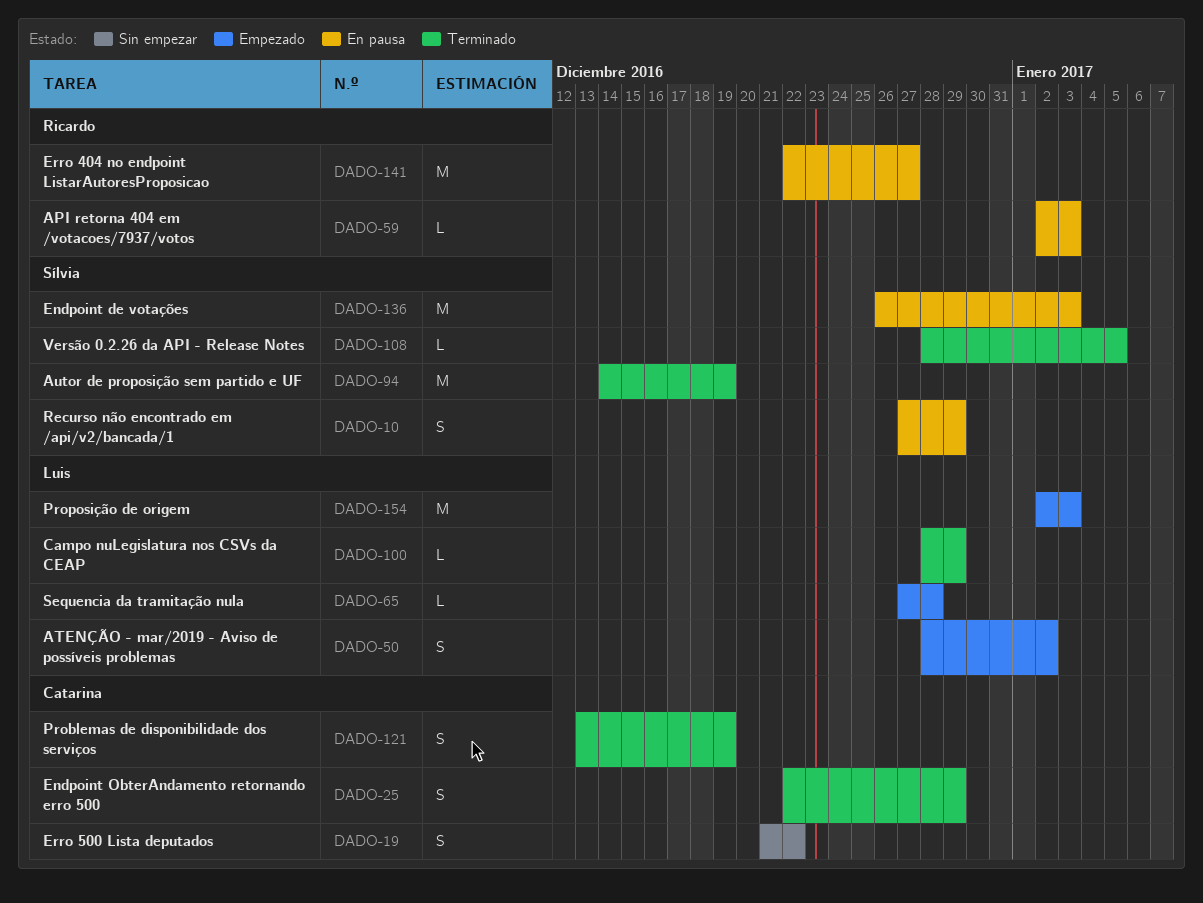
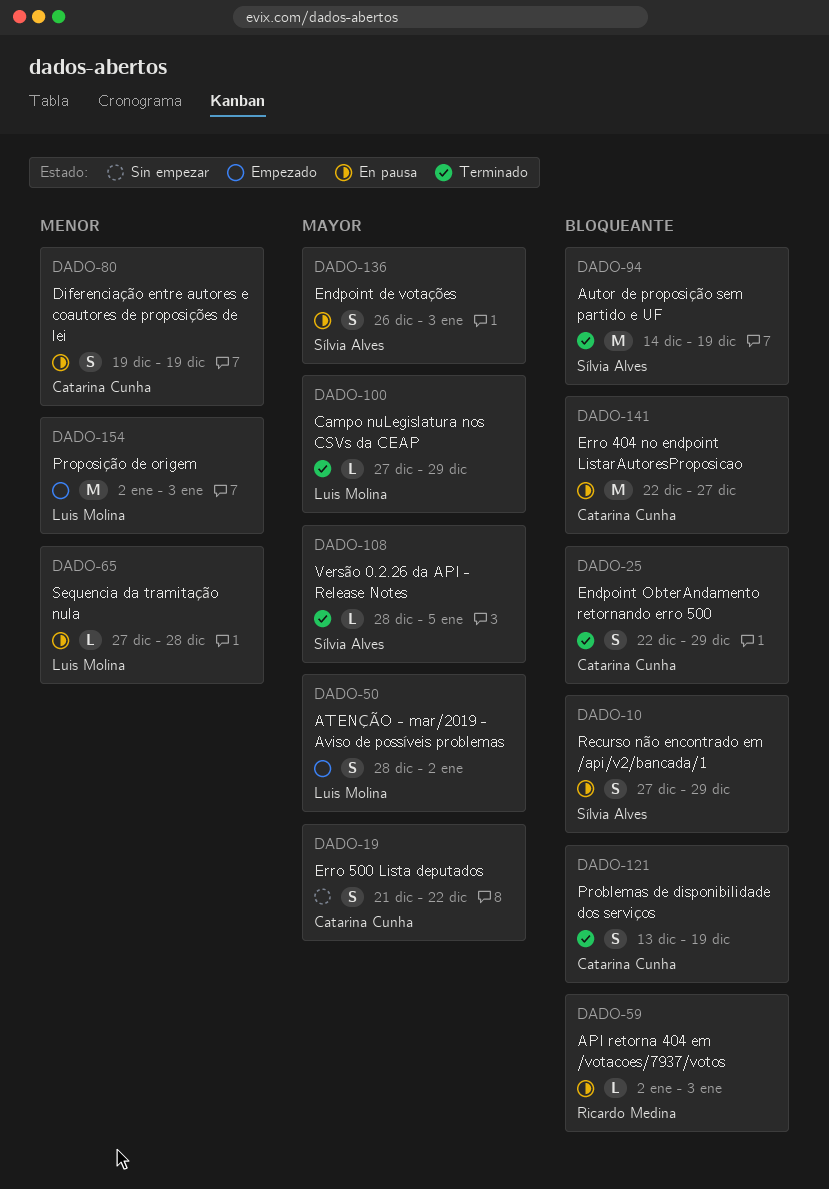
DADO-65, status: Empezado -> En pausa
DADO-80: none -> present
DADO-100, start: Dec 28 -> Dec 27
DADO-136, estimate: M -> S
DADO-141, owner: Ricardo Medina -> Catarina Cunha

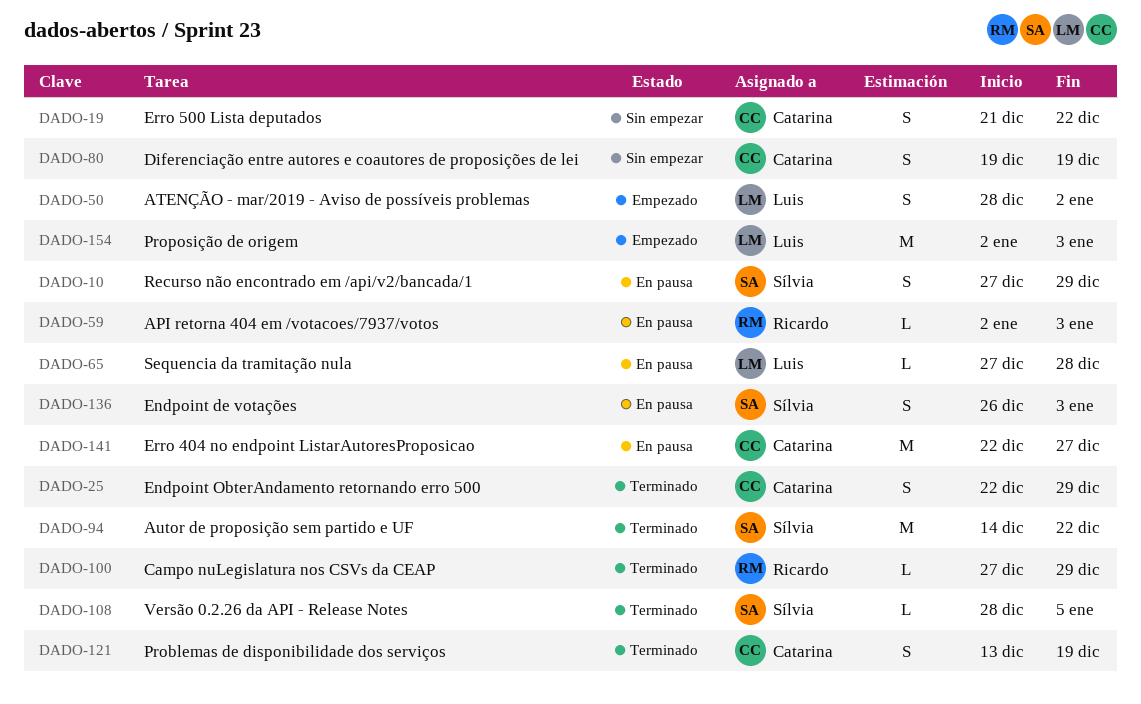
DADO-80, status: En pausa -> Sin empezar
DADO-94, due: Dec 19 -> Dec 22
DADO-100, owner: Luis Molina -> Ricardo Medina

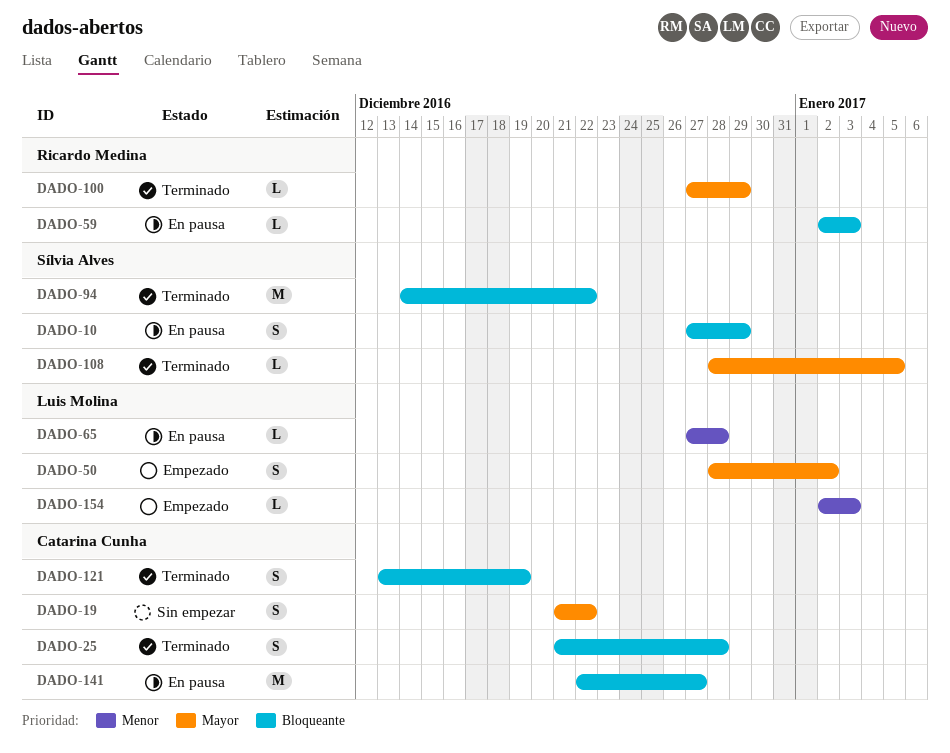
DADO-25, start: Dec 22 -> Dec 21
DADO-25, due: Dec 29 -> Dec 28
DADO-80: present -> none
DADO-136: present -> none
DADO-154, estimate: M -> L

